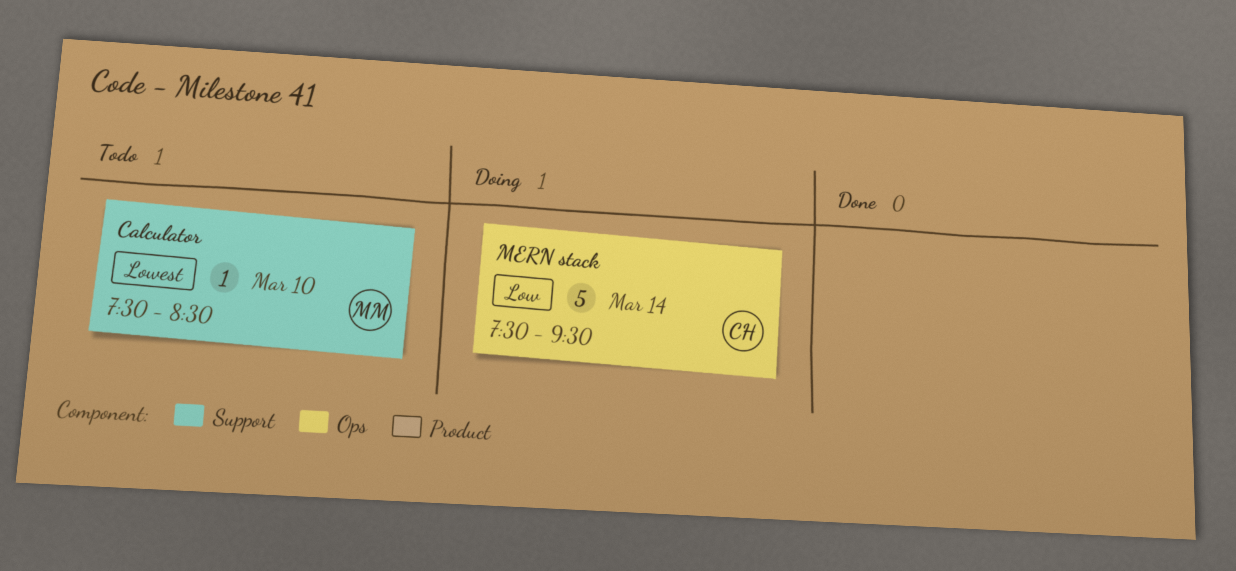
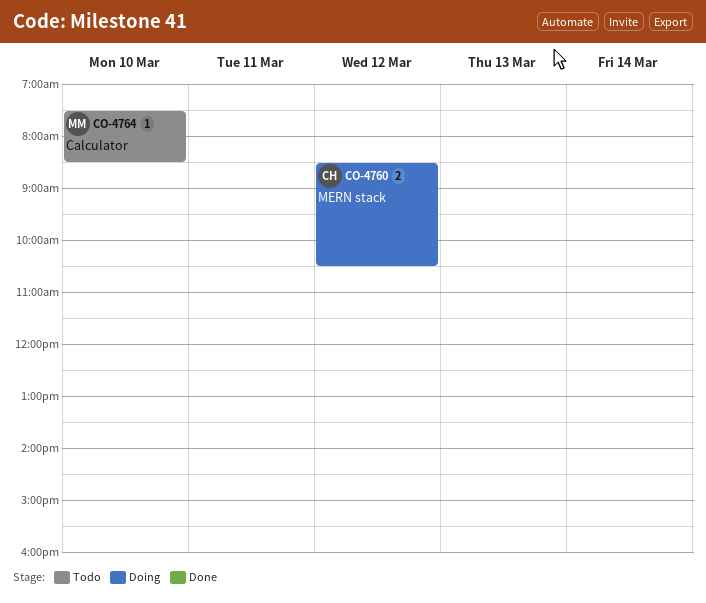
MERN stack, estimate: 5 -> 2
MERN stack, day: Mar 14 -> Mar 12
MERN stack, begins: 07:30 -> 08:30
MERN stack, ends: 09:30 -> 10:30

